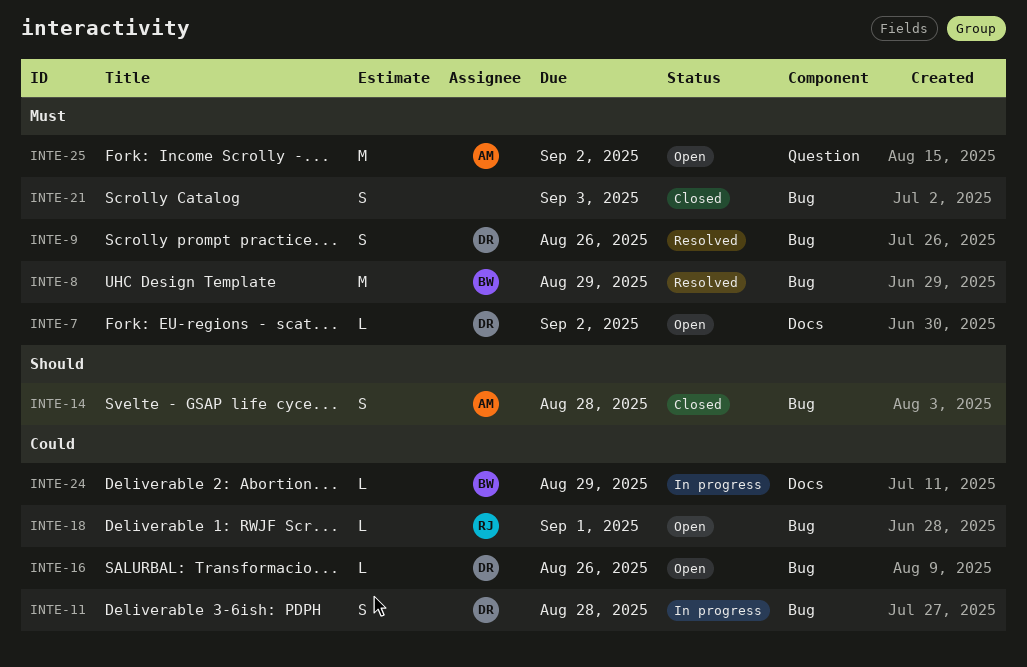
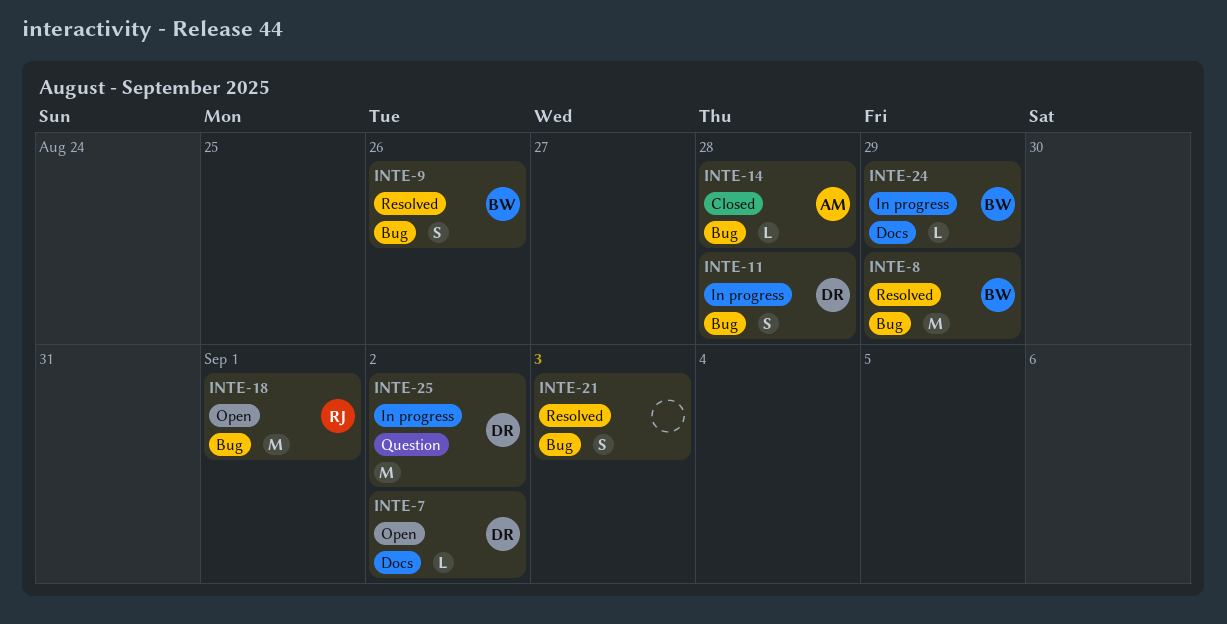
INTE-9, owner: DR -> BW
INTE-14, estimate: S -> L
INTE-16: present -> none
INTE-18, estimate: L -> M
INTE-21, status: Closed -> Resolved
INTE-25, status: Open -> In progress
INTE-25, owner: AM -> DR

